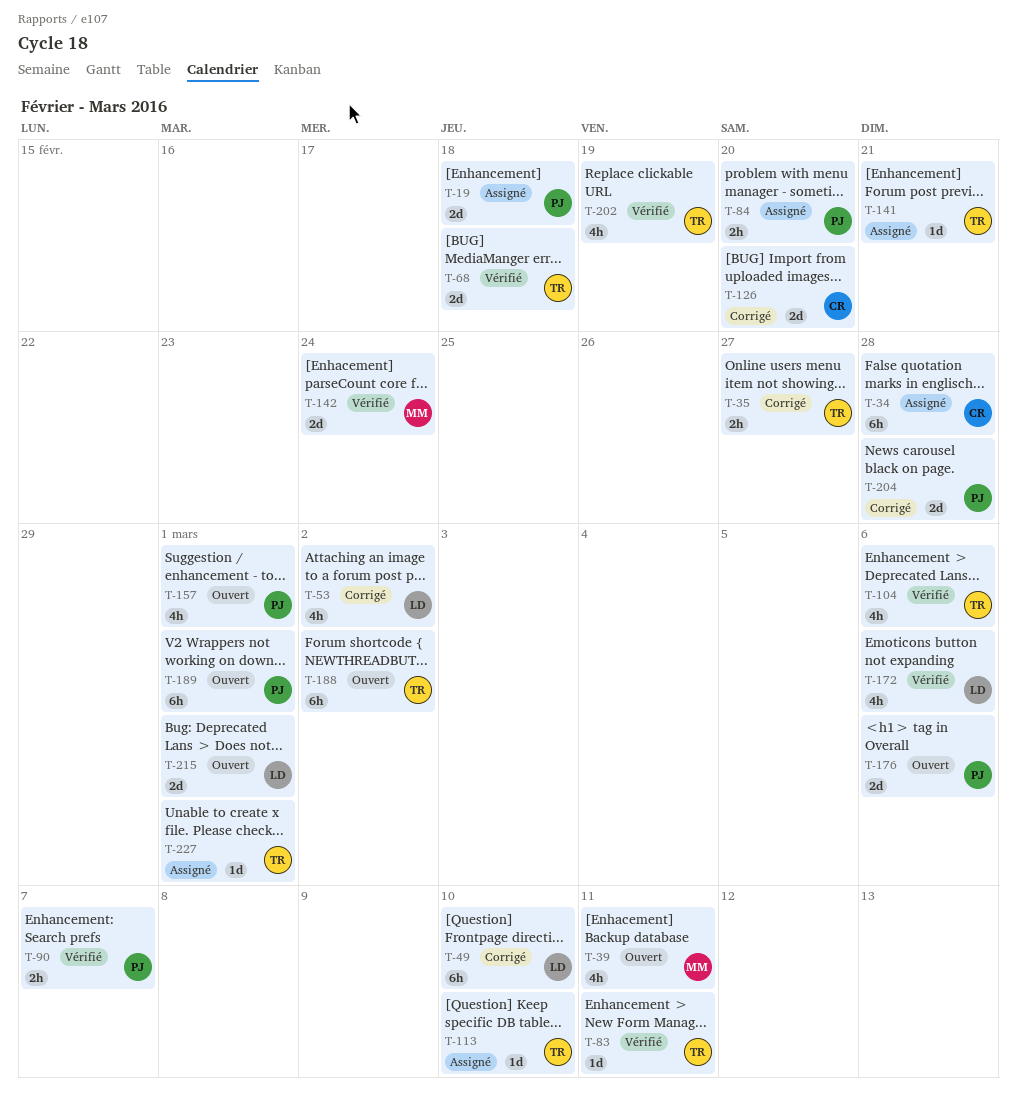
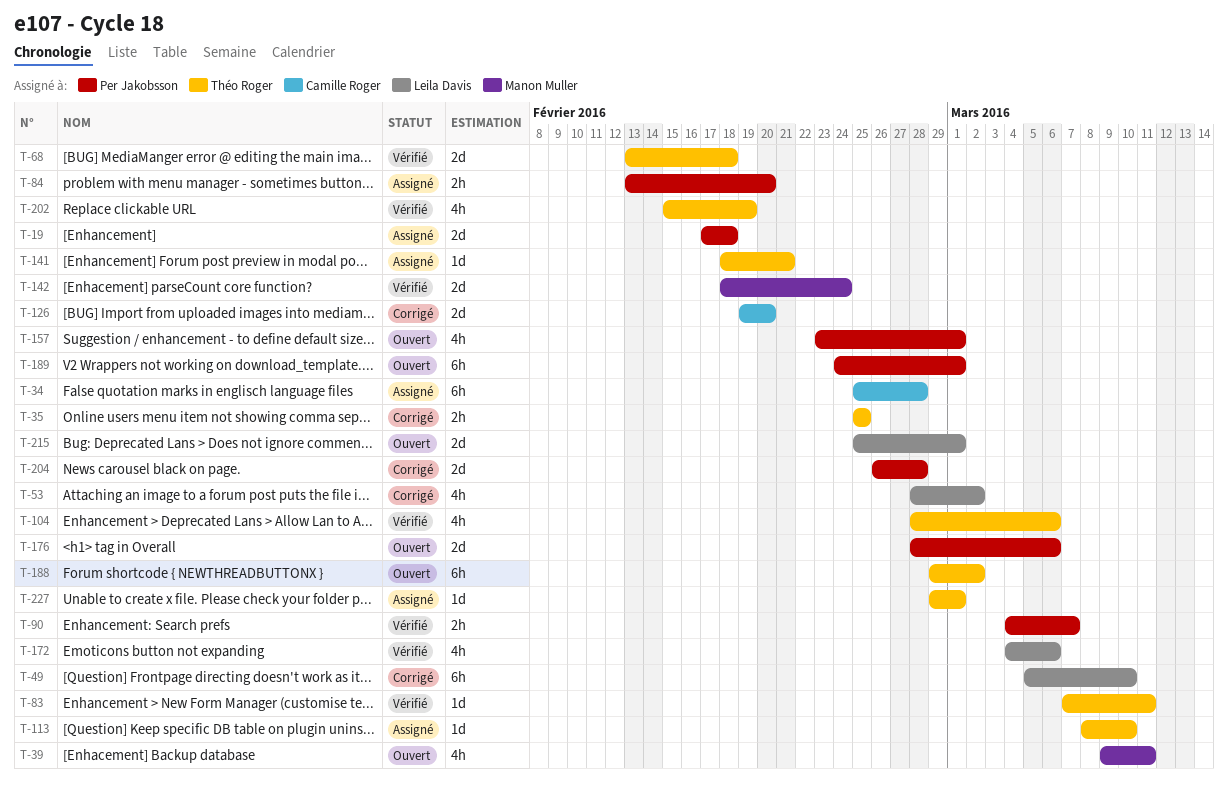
T-35, due: Feb 27 -> Feb 25

